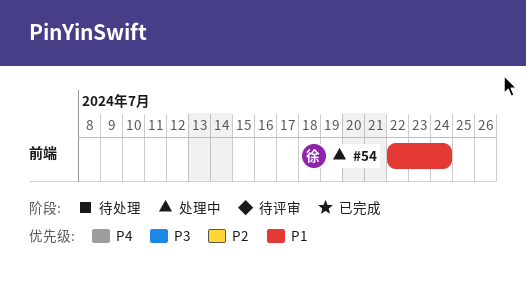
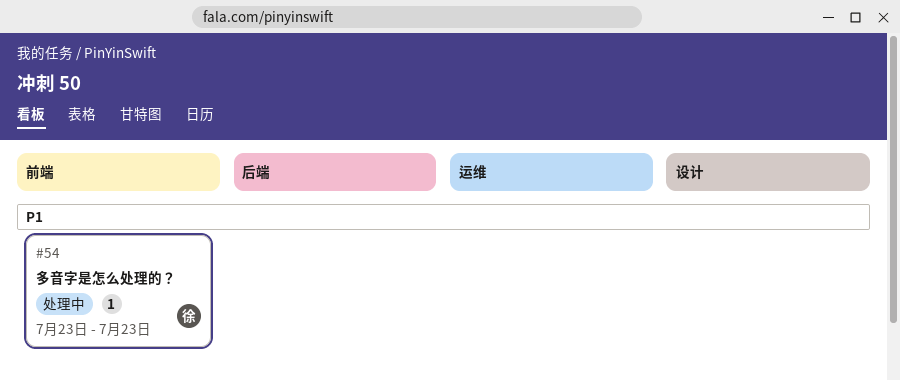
#54, start: Jul 22 -> Jul 23
#54, due: Jul 24 -> Jul 23

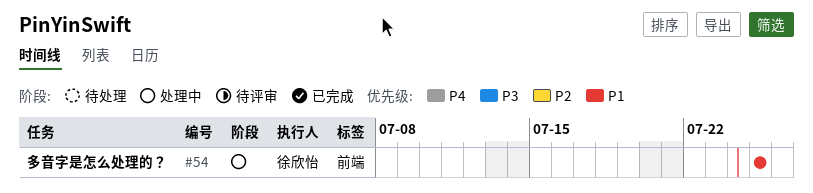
#54, start: Jul 23 -> Jul 25
#54, due: Jul 23 -> Jul 25

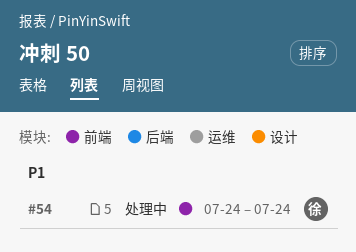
#54, start: Jul 25 -> Jul 24
#54, due: Jul 25 -> Jul 24

